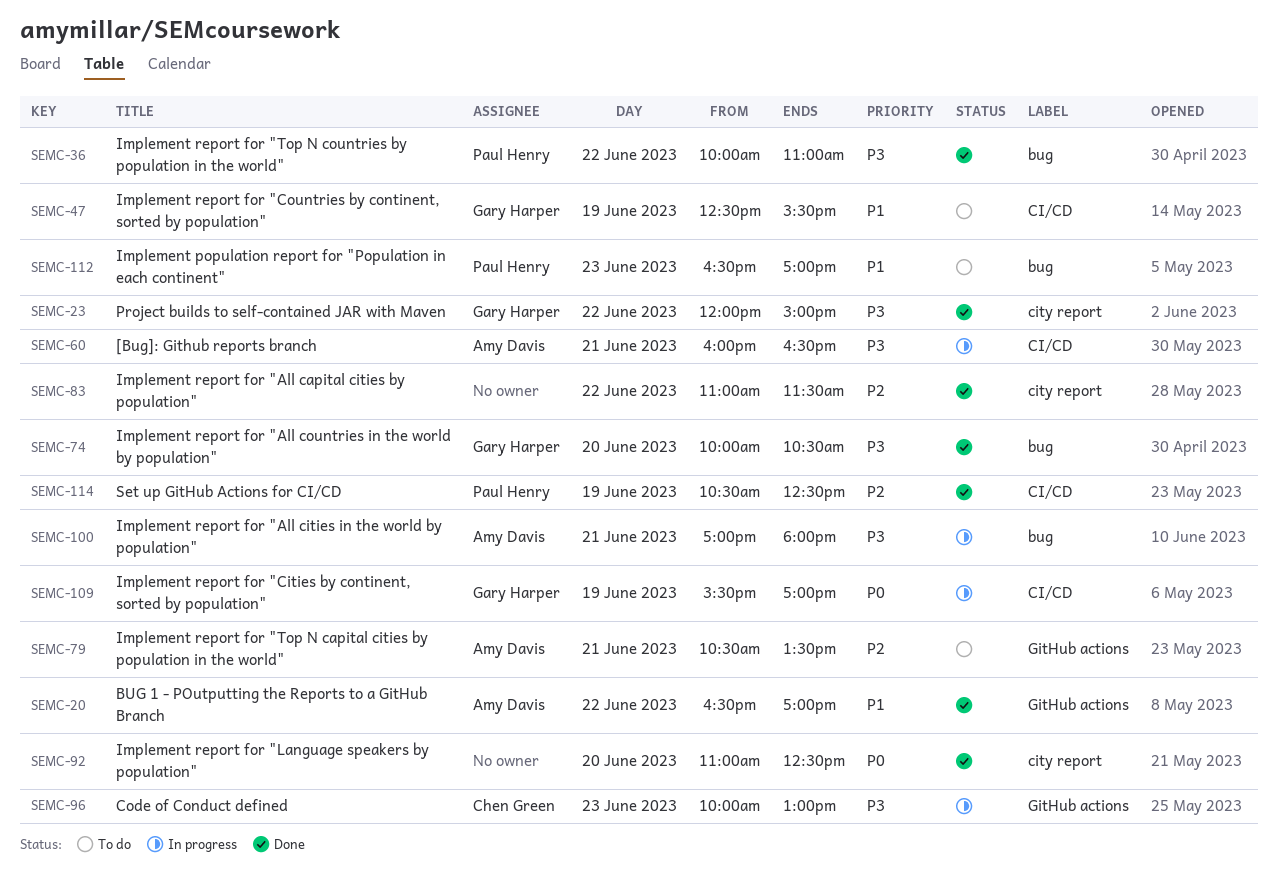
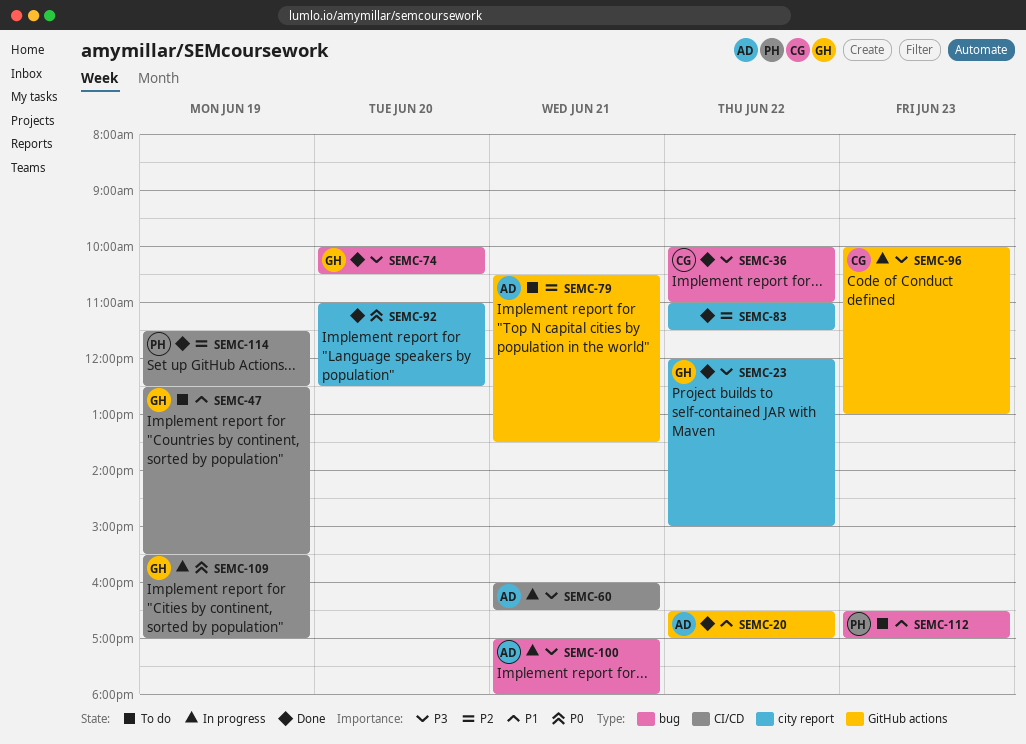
SEMC-36, owner: Paul Henry -> Chen Green
SEMC-114, begins: 10:30 -> 11:30

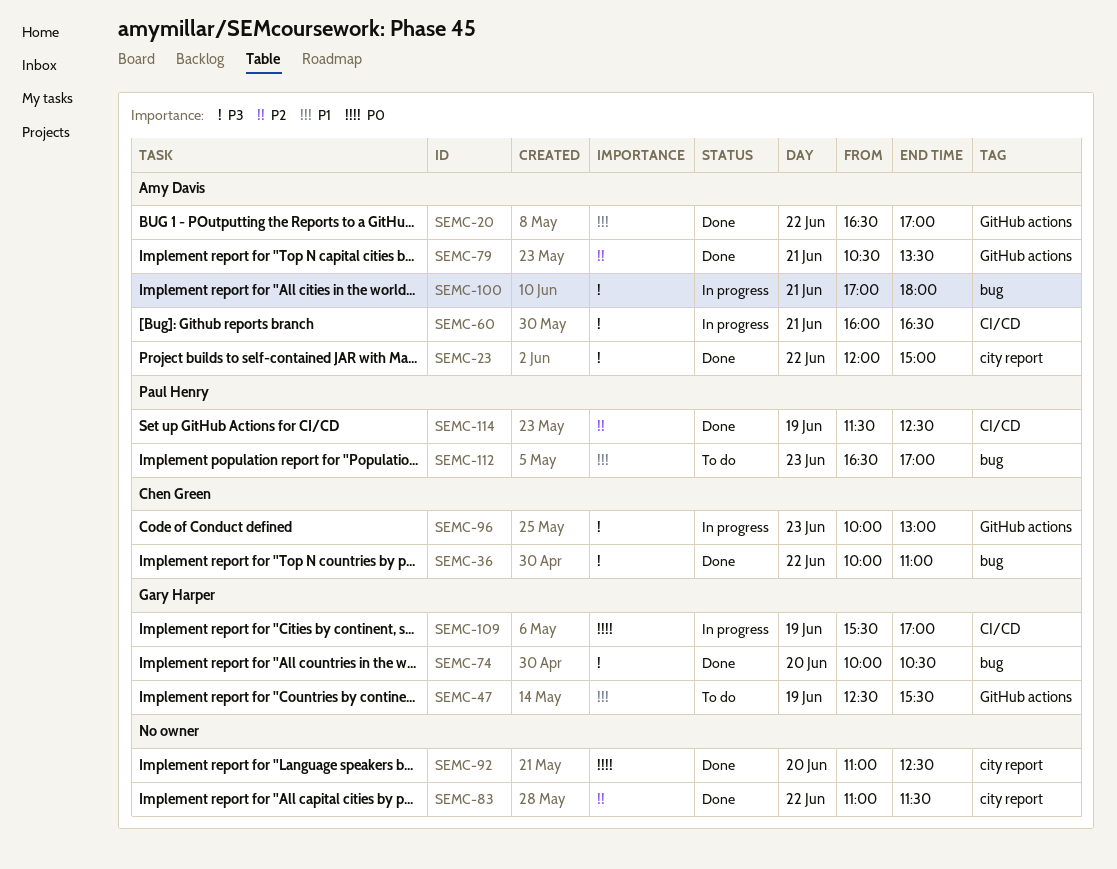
SEMC-23, owner: Gary Harper -> Amy Davis
SEMC-47, label: CI/CD -> GitHub actions
SEMC-79, status: To do -> Done

